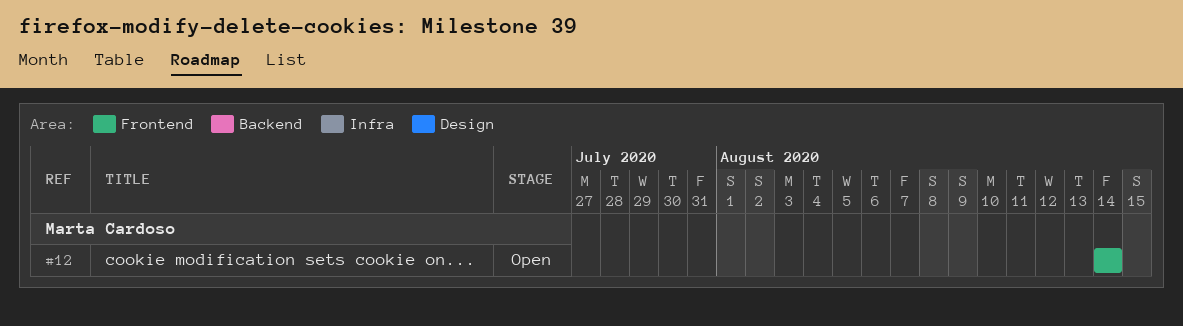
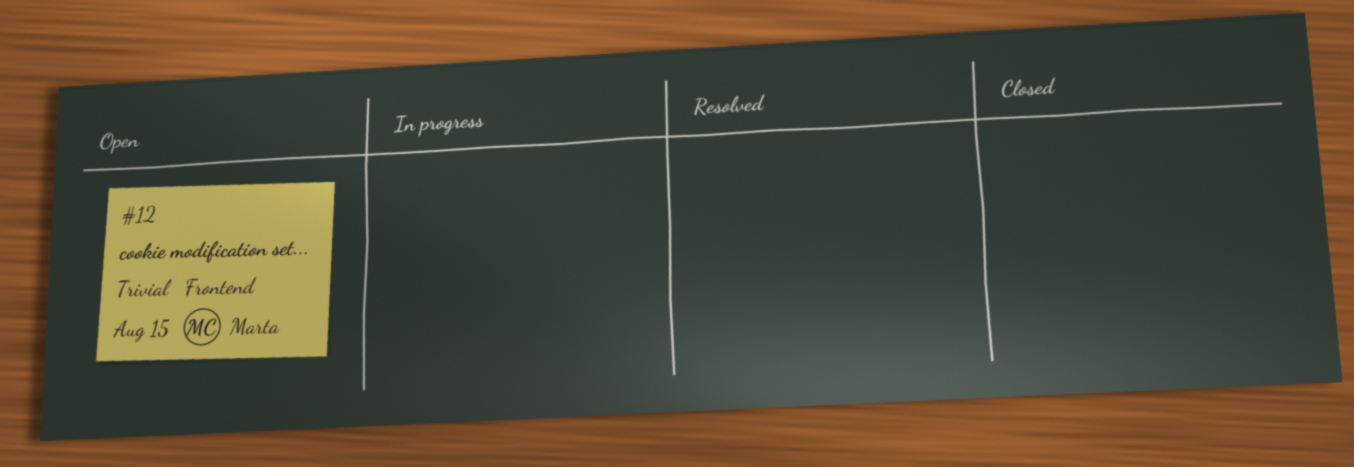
#12, due: Aug 14 -> Aug 15

